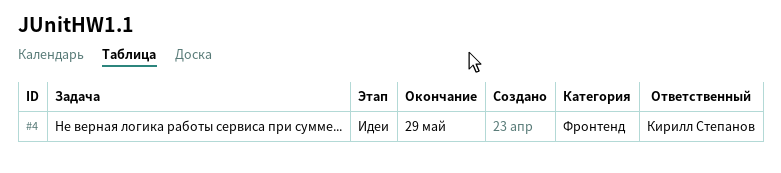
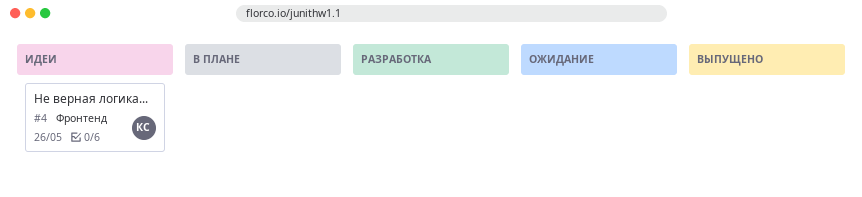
#4, due: May 29 -> May 26

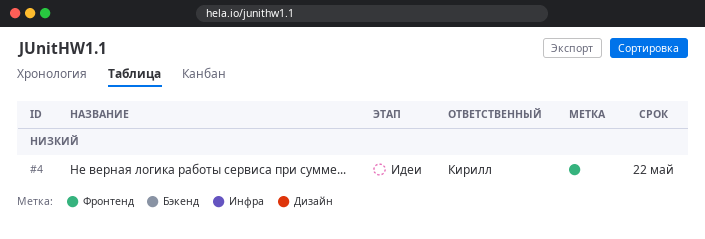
#4, due: May 26 -> May 22

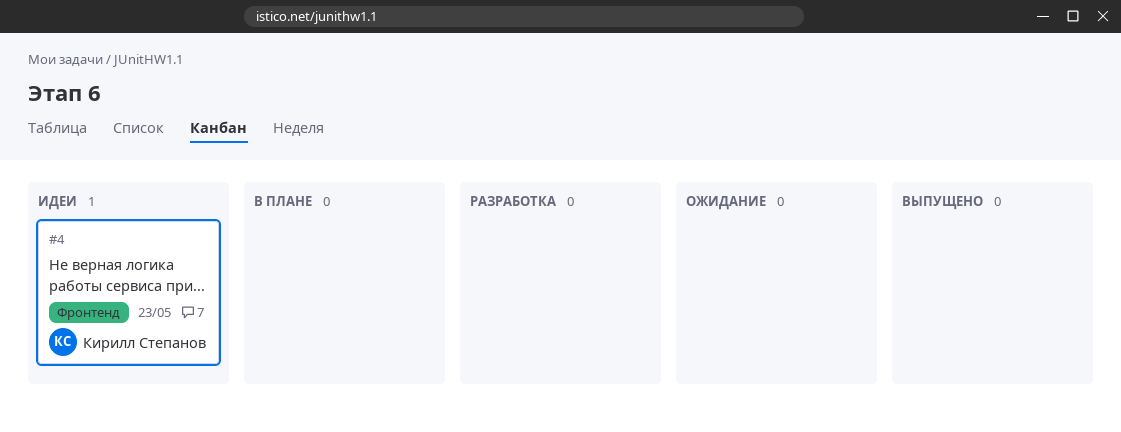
#4, due: May 22 -> May 23

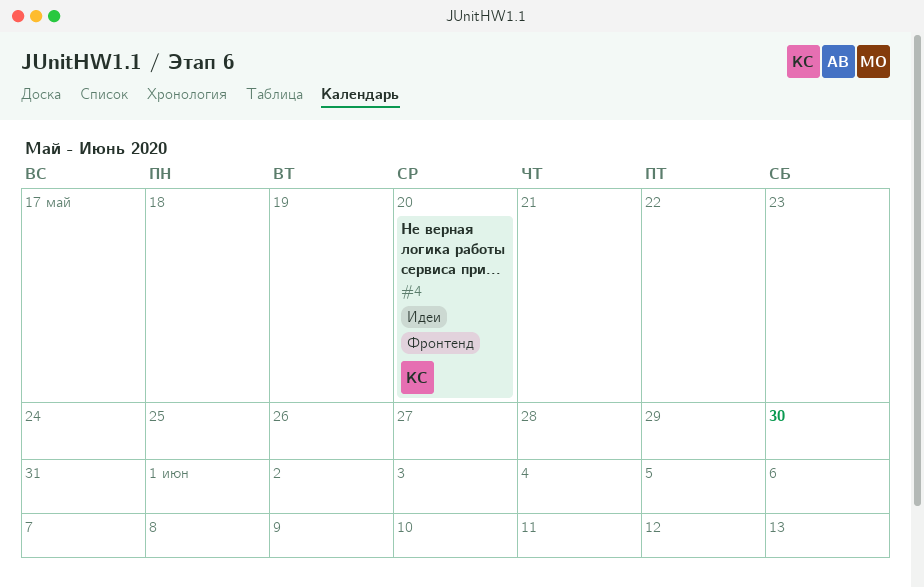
#4, due: May 23 -> May 20

